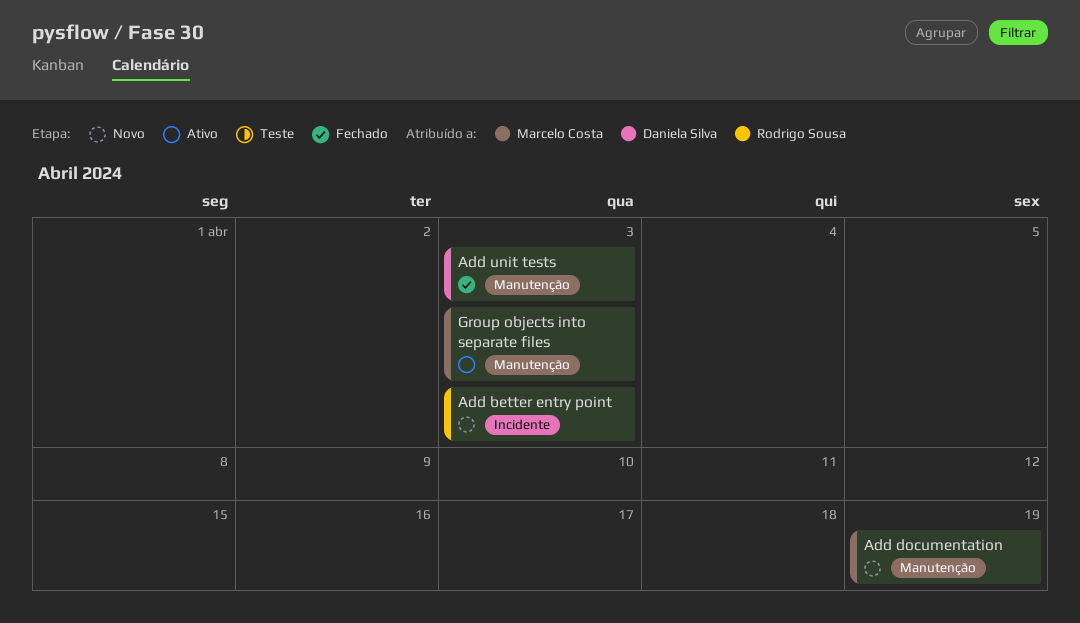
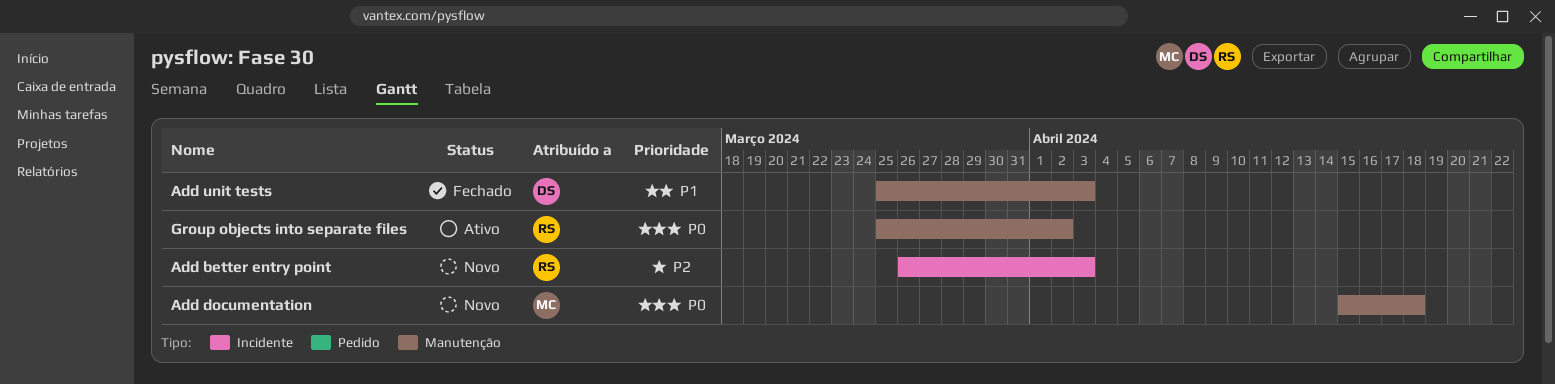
Add documentation, due: Apr 19 -> Apr 18
Group objects into separate files, owner: Marcelo Costa -> Rodrigo Sousa
Group objects into separate files, due: Apr 3 -> Apr 2

